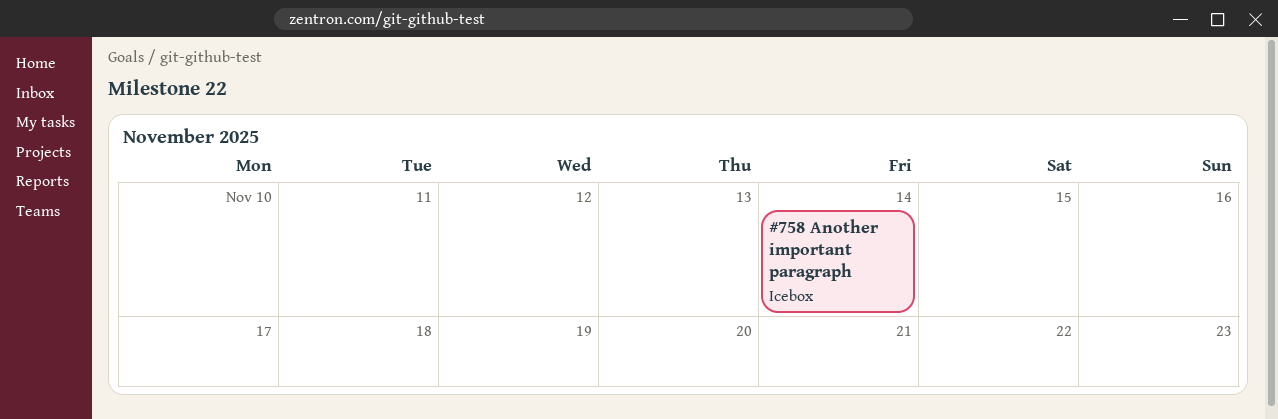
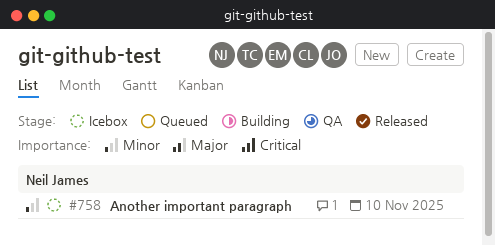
#758, due: Nov 14 -> Nov 10

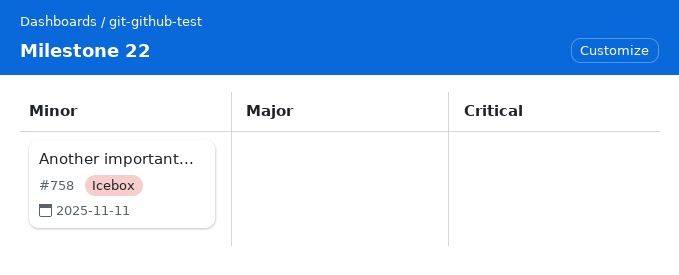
#758, due: Nov 10 -> Nov 11

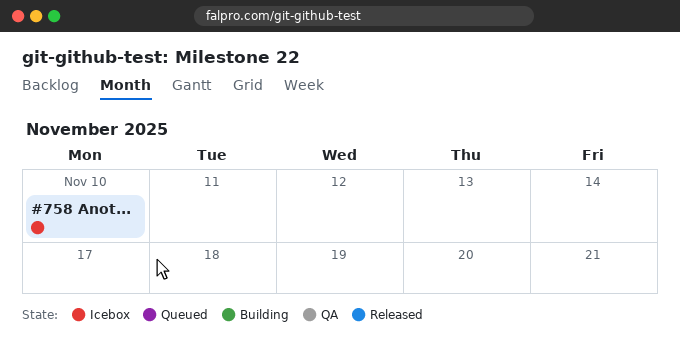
#758, due: Nov 11 -> Nov 10

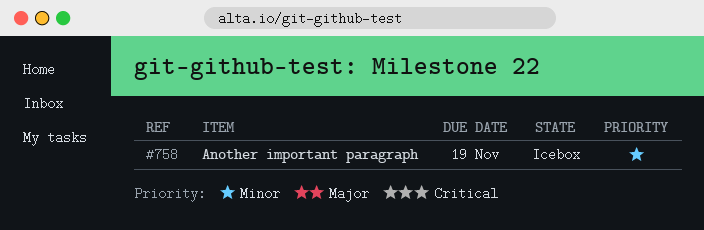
#758, due: Nov 10 -> Nov 19

